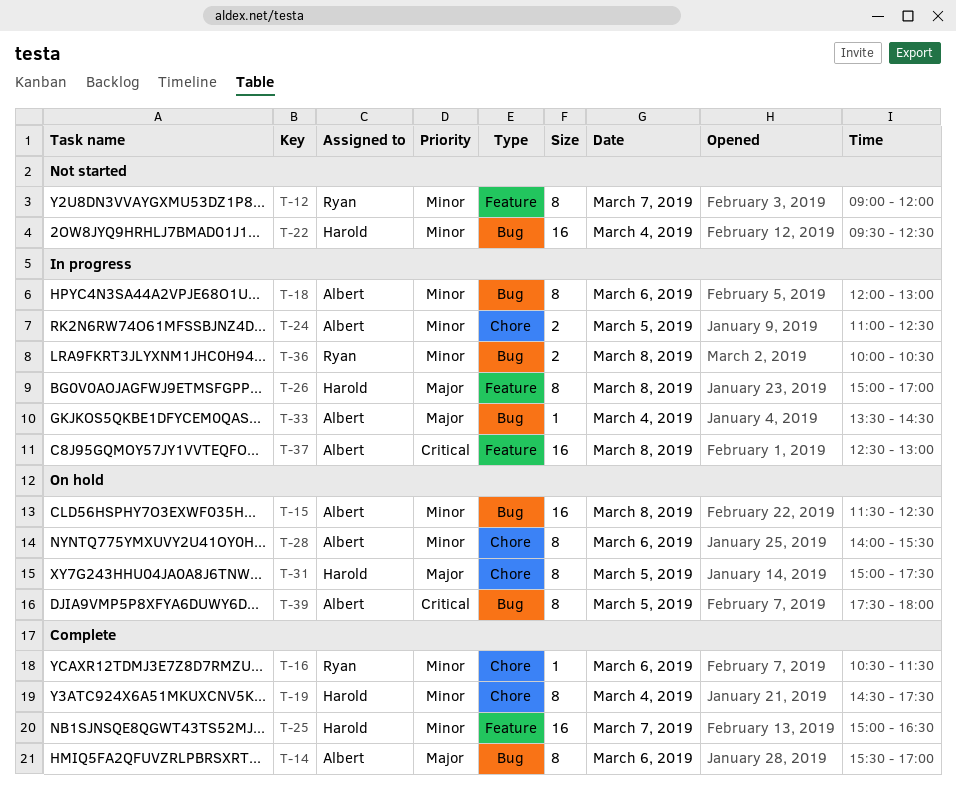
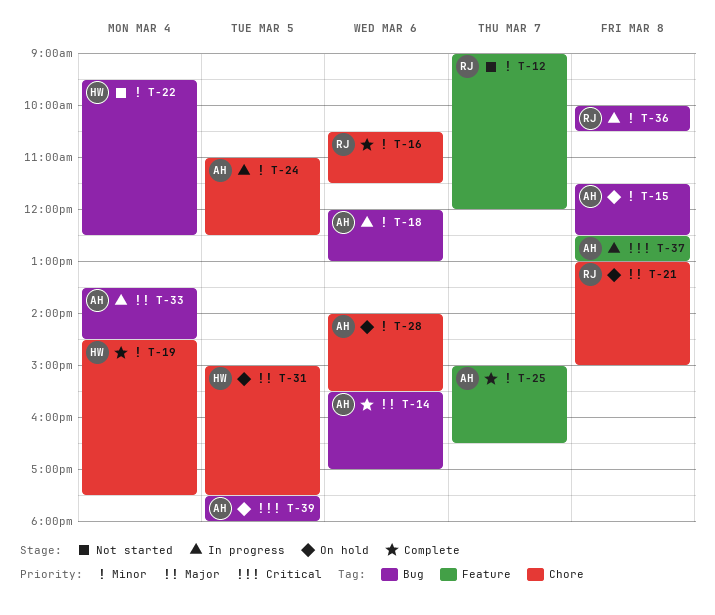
T-21: none -> present
T-25, owner: Harold -> Albert
T-26: present -> none

